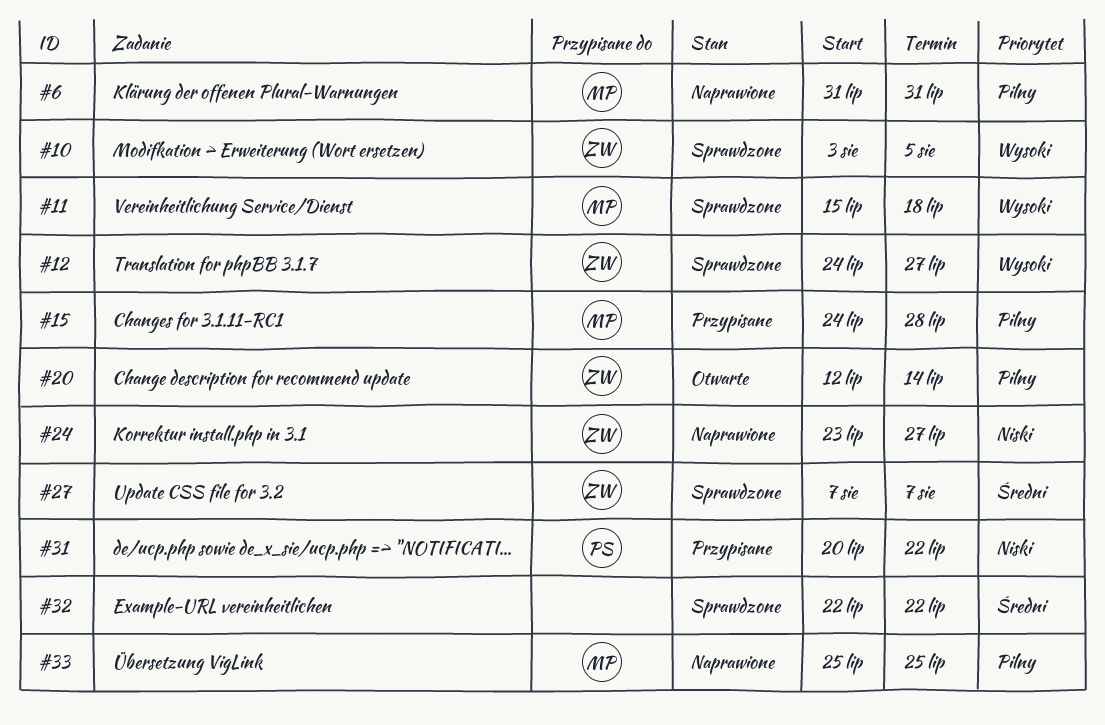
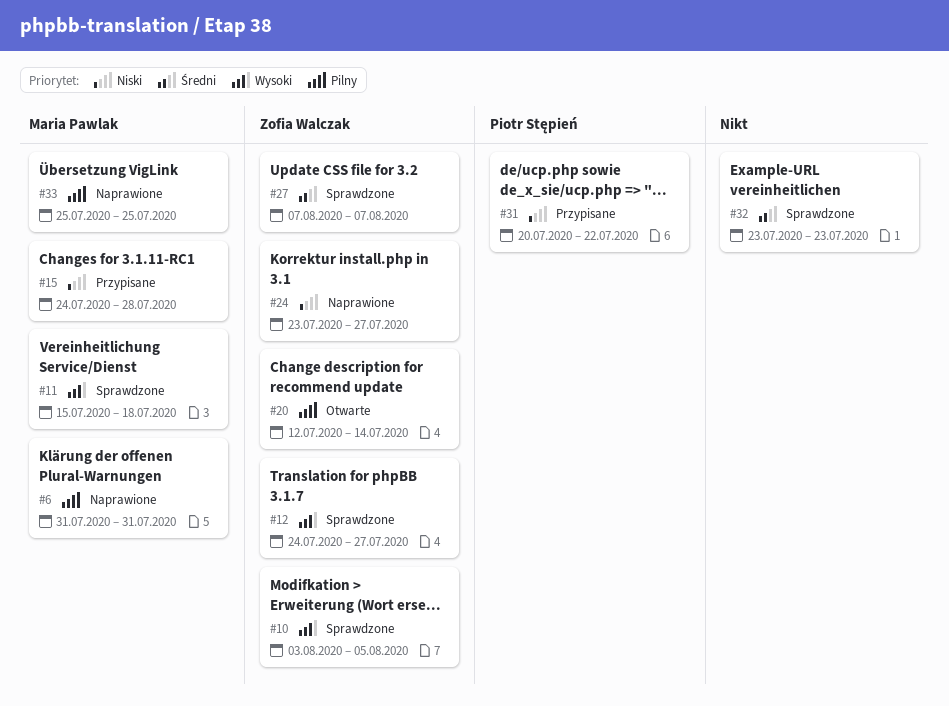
#15, priority: Pilny -> Niski
#32, start: Jul 22 -> Jul 23
#32, due: Jul 22 -> Jul 23

